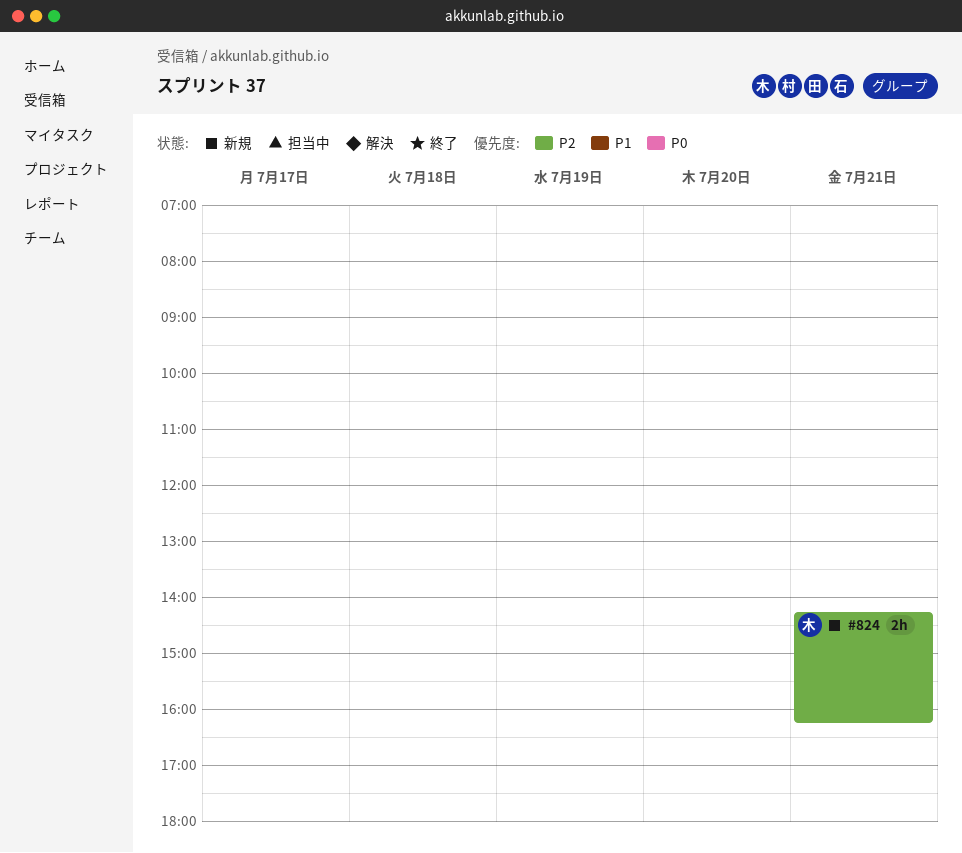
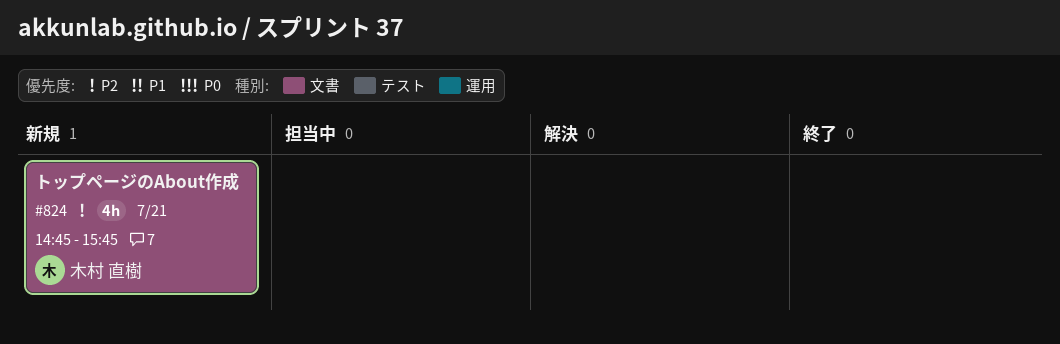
#824, estimate: 2h -> 4h
#824, begins: 14:15 -> 14:45
#824, ends: 16:15 -> 15:45

